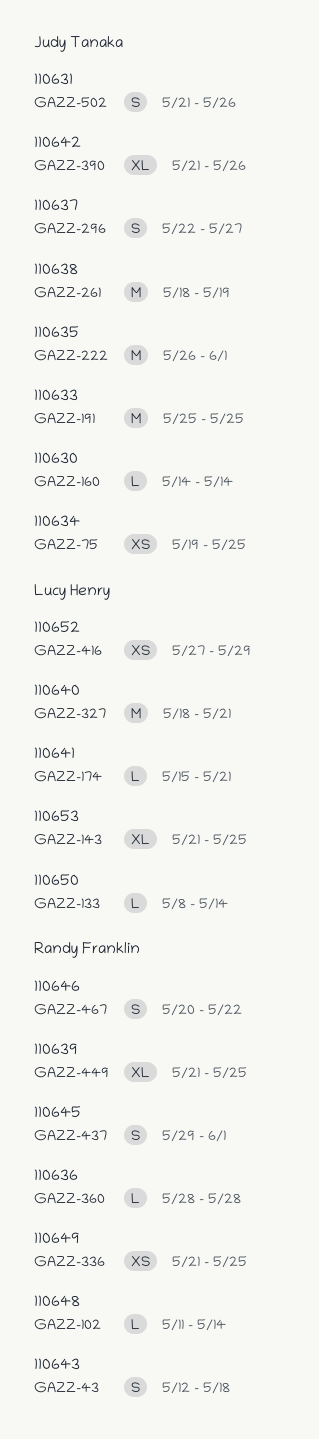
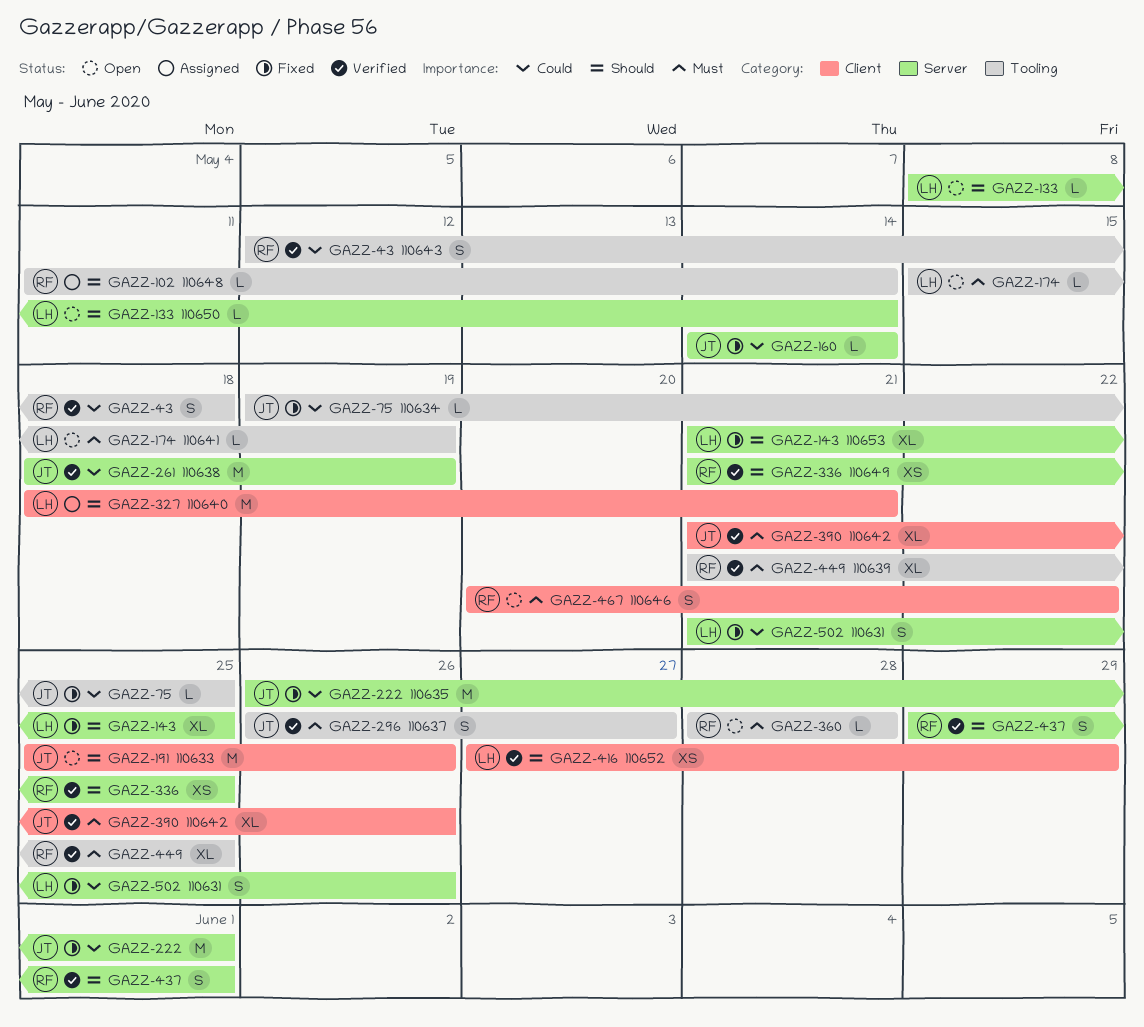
GAZZ-75, estimate: XS -> L
GAZZ-174, due: May 21 -> May 19
GAZZ-191, due: May 25 -> May 26
GAZZ-296, start: May 22 -> May 26
GAZZ-502, owner: Judy Tanaka -> Lucy Henry

